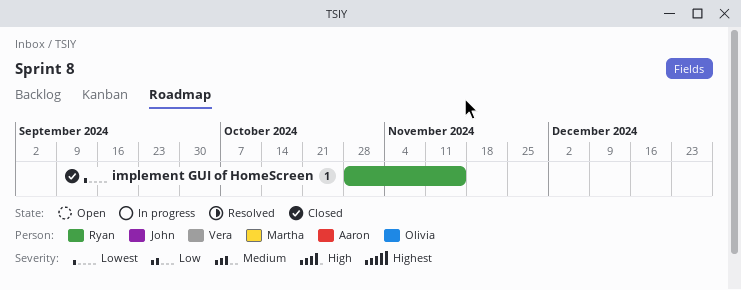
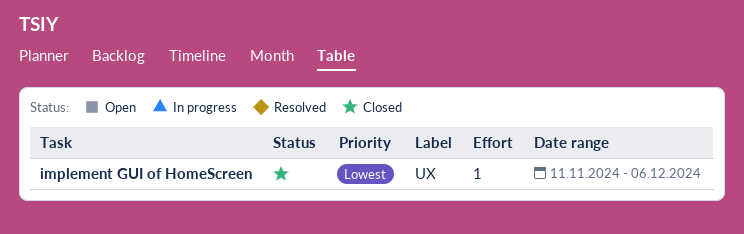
implement GUI of HomeScreen, start: Oct 28 -> Nov 11
implement GUI of HomeScreen, due: Nov 15 -> Dec 6

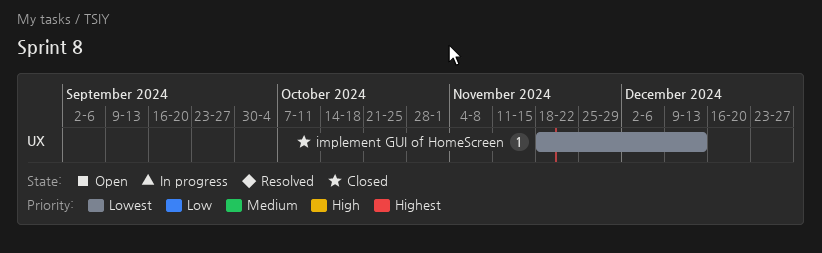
implement GUI of HomeScreen, start: Nov 11 -> Nov 18
implement GUI of HomeScreen, due: Dec 6 -> Dec 13

